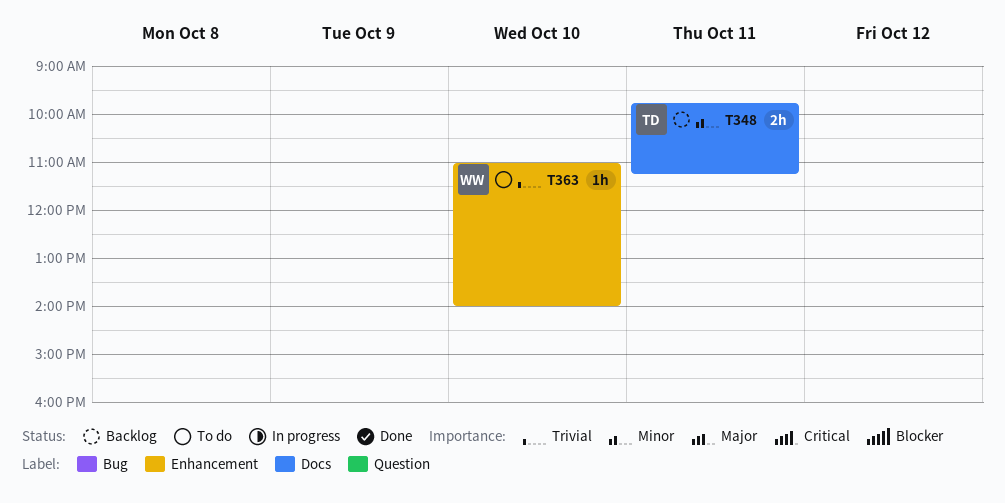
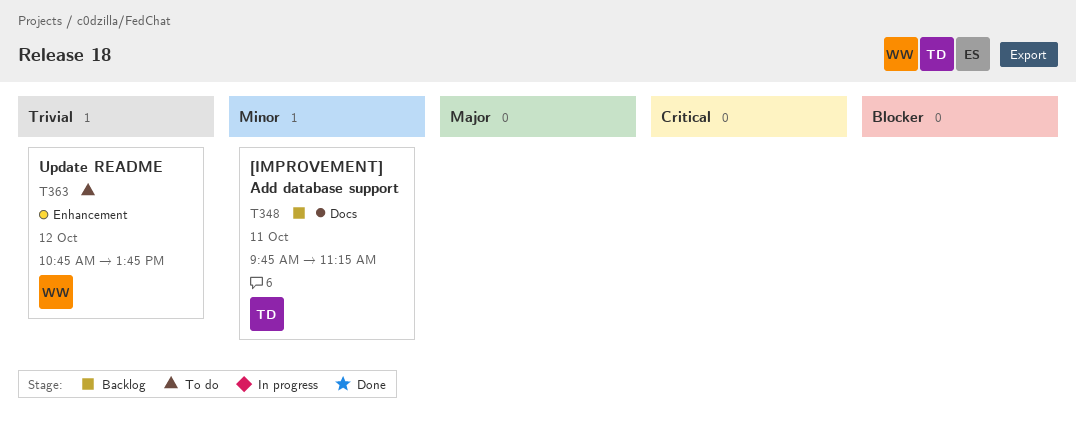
T363, day: Oct 10 -> Oct 12
T363, begins: 11:00 -> 10:45
T363, ends: 14:00 -> 13:45

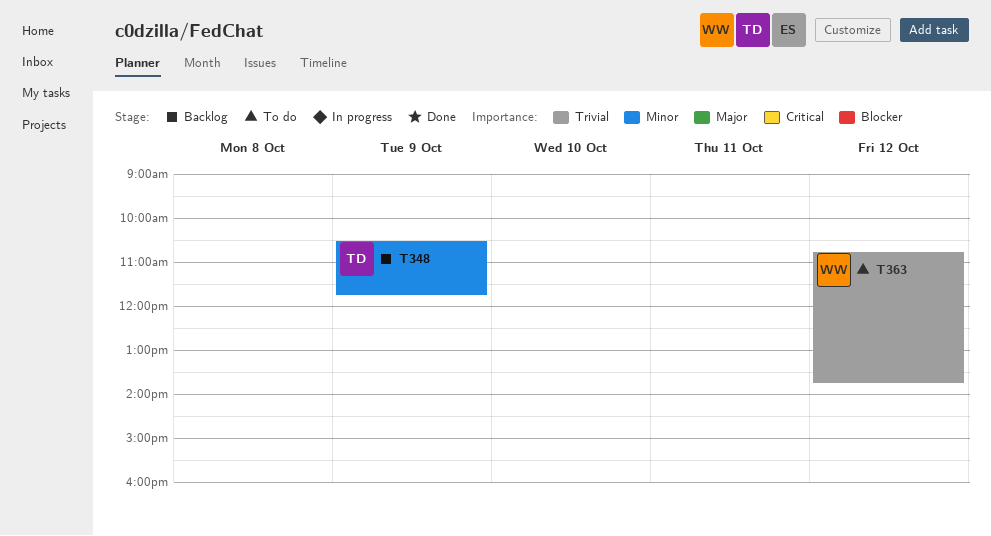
T348, day: Oct 11 -> Oct 9
T348, begins: 09:45 -> 10:30
T348, ends: 11:15 -> 11:45

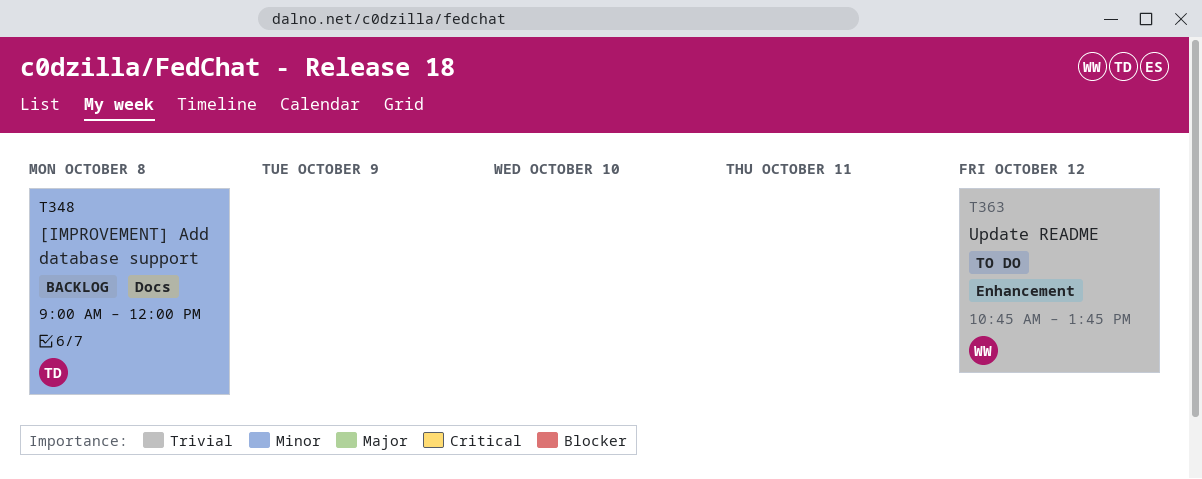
T348, day: Oct 9 -> Oct 8
T348, begins: 10:30 -> 09:00
T348, ends: 11:45 -> 12:00

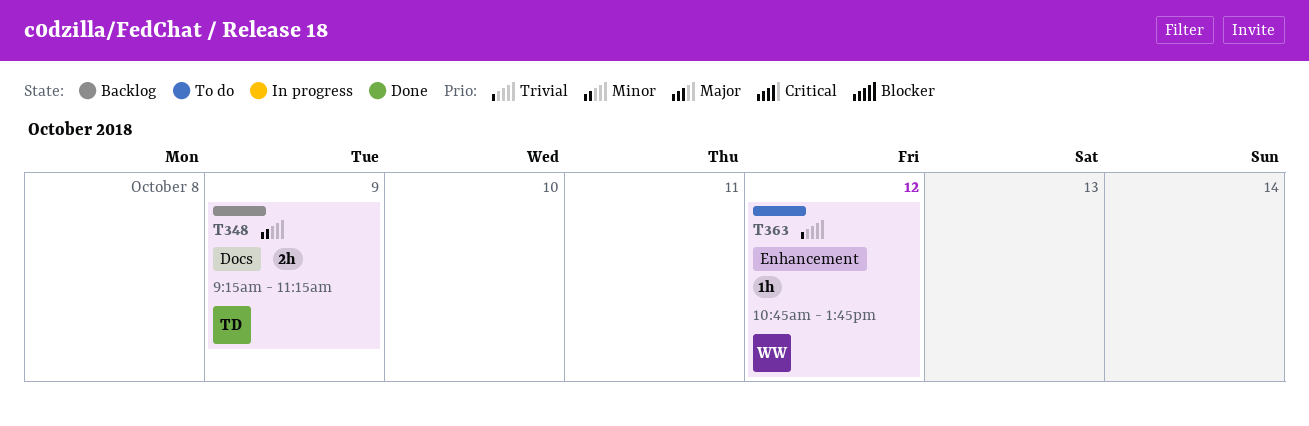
T348, day: Oct 8 -> Oct 9
T348, begins: 09:00 -> 09:15
T348, ends: 12:00 -> 11:15

